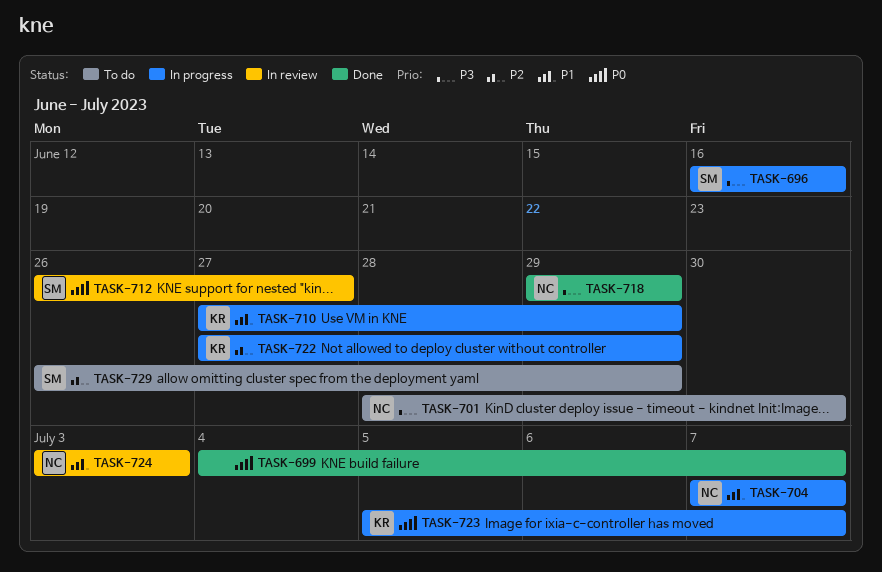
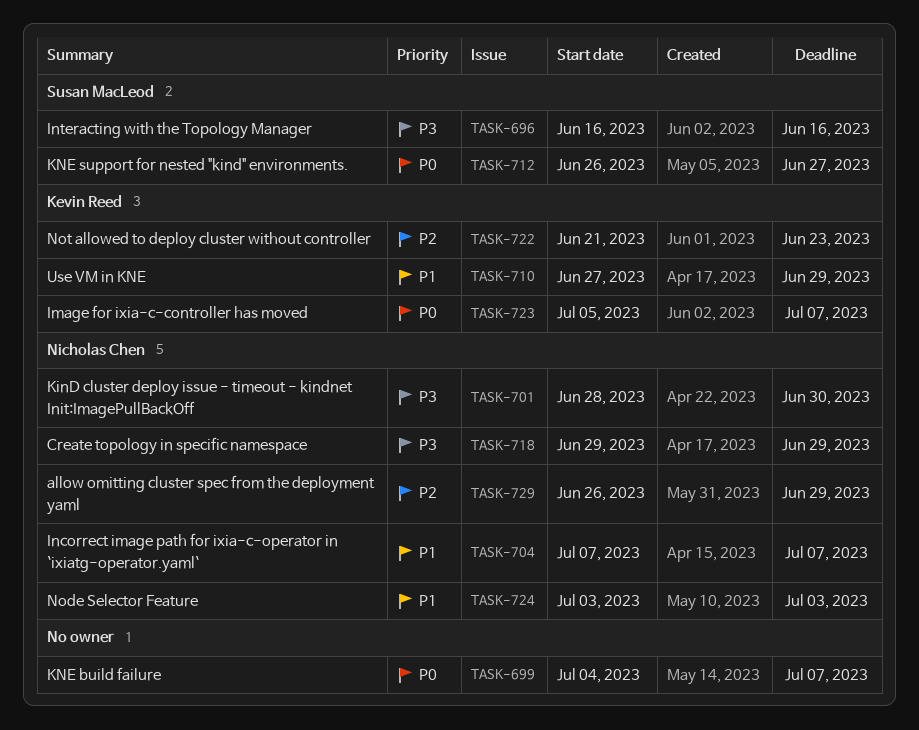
TASK-722, start: Jun 27 -> Jun 21
TASK-722, due: Jun 29 -> Jun 23
TASK-729, owner: Susan MacLeod -> Nicholas Chen

